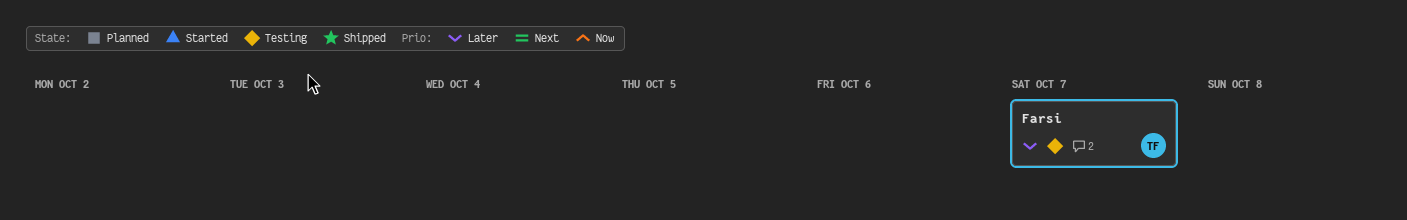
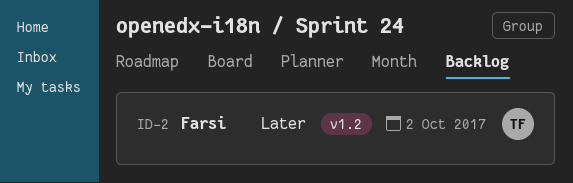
Farsi, due: Oct 7 -> Oct 2

